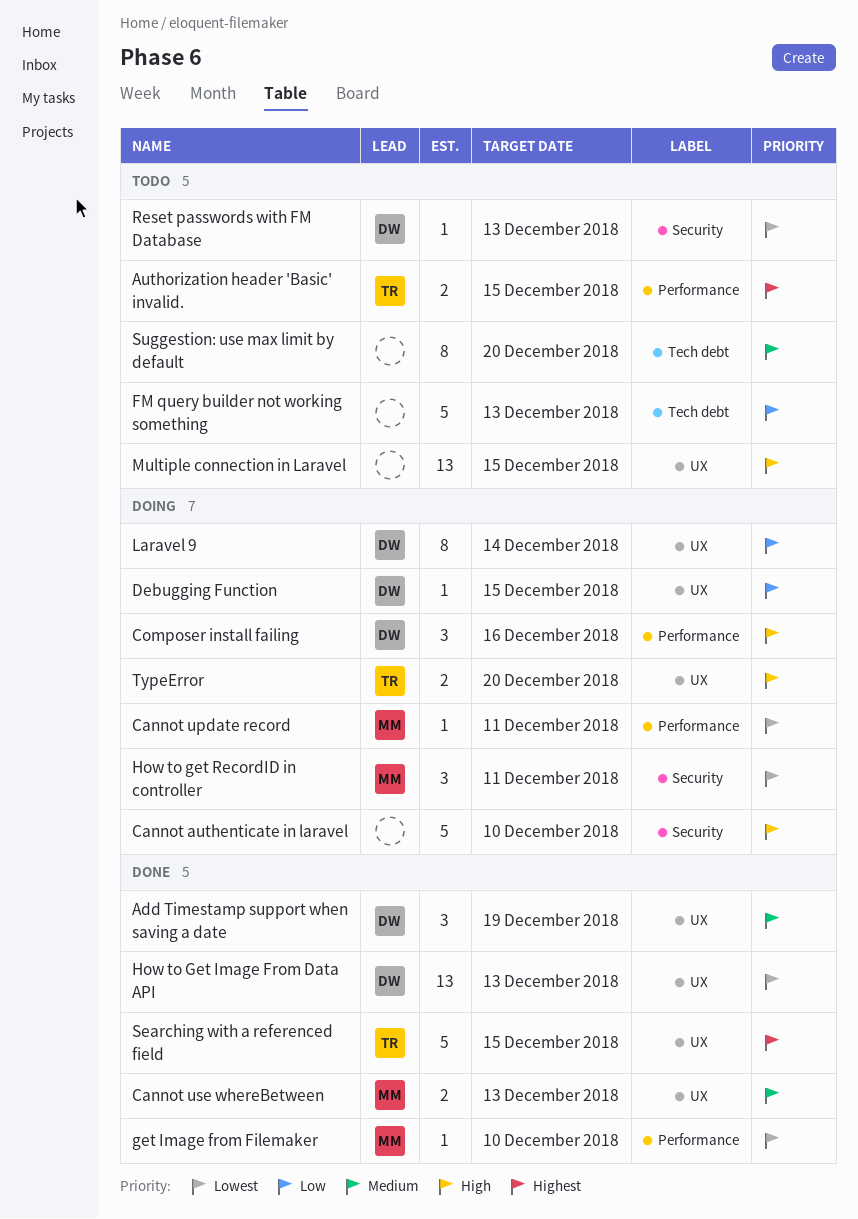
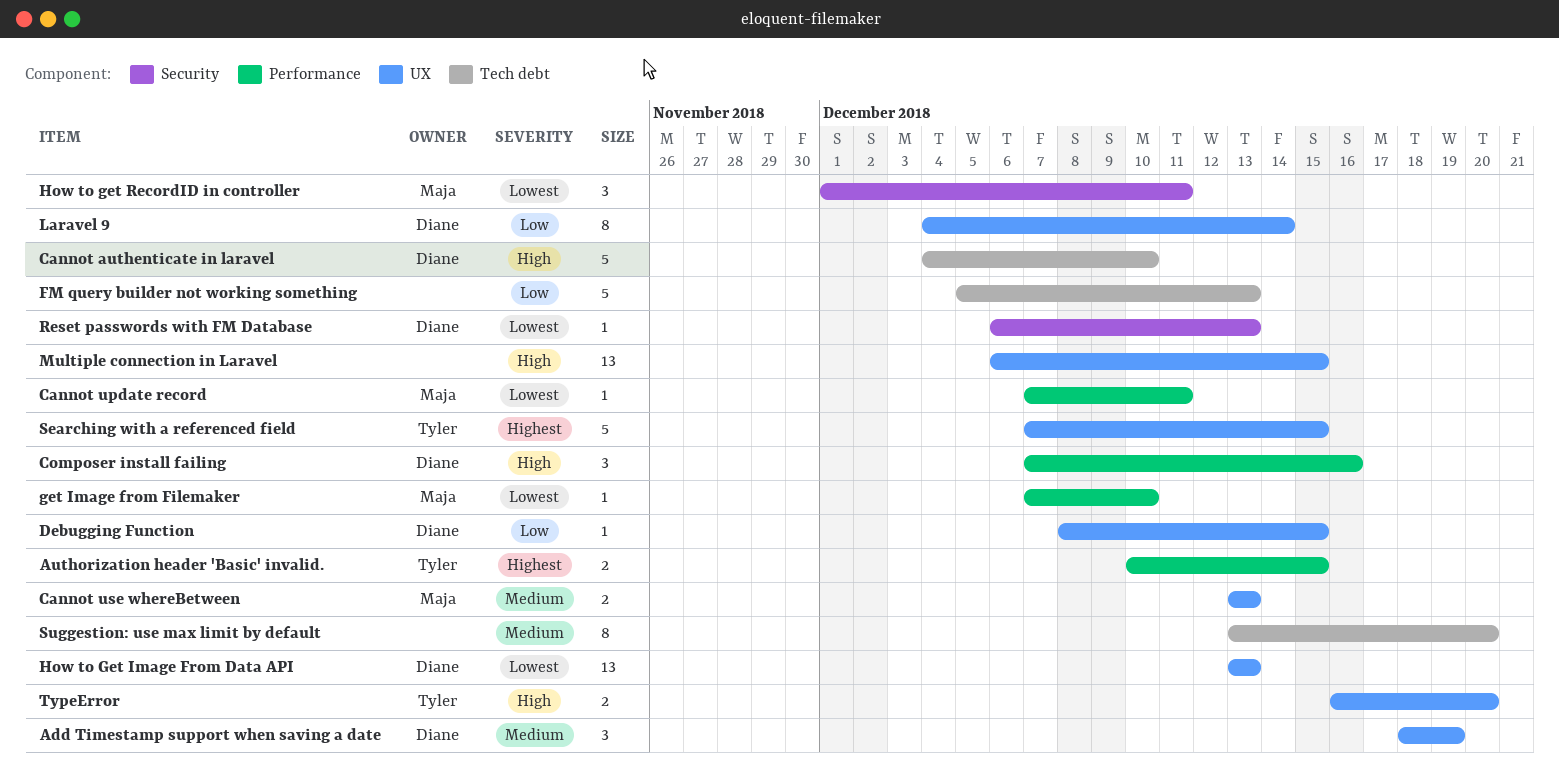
Cannot authenticate in laravel, owner: none -> Diane
Cannot authenticate in laravel, label: Security -> Tech debt

